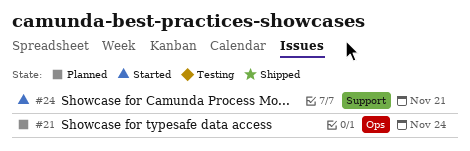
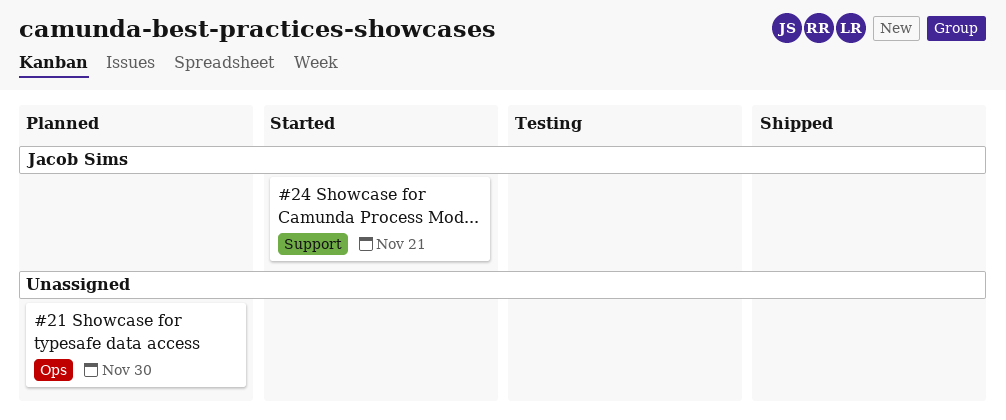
#21, due: Nov 24 -> Nov 30

